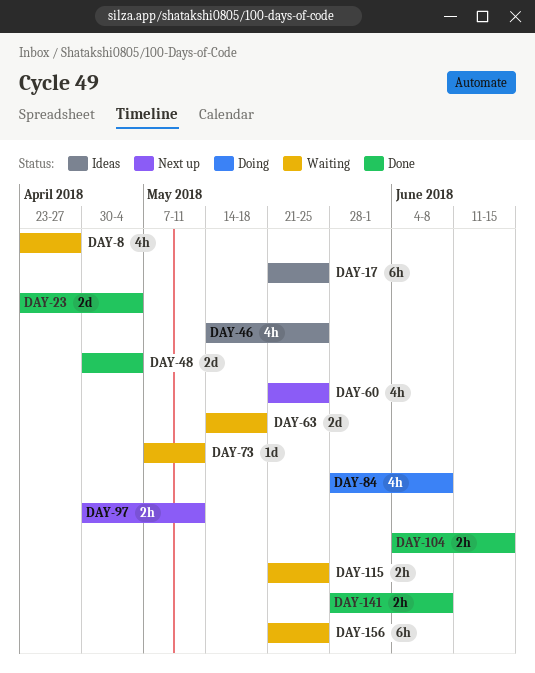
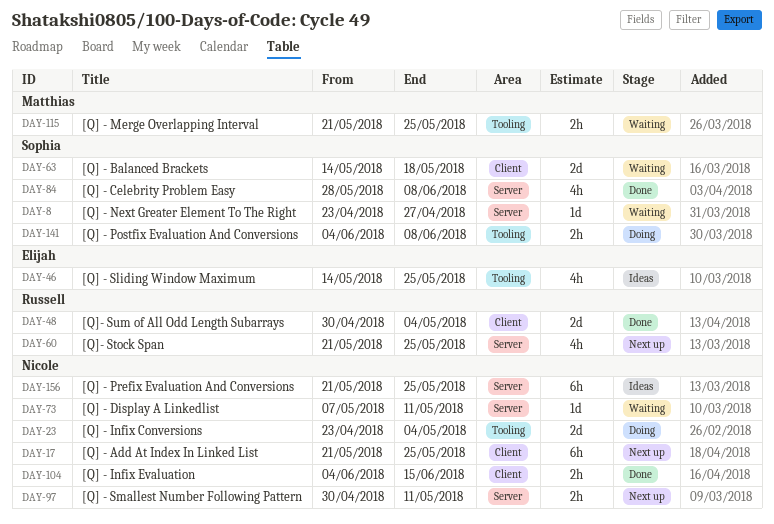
DAY-8, estimate: 4h -> 1d
DAY-17, status: Ideas -> Next up
DAY-23, status: Done -> Doing
DAY-84, status: Doing -> Done
DAY-141, status: Done -> Doing
DAY-141, start: May 28 -> Jun 4
DAY-156, status: Waiting -> Ideas

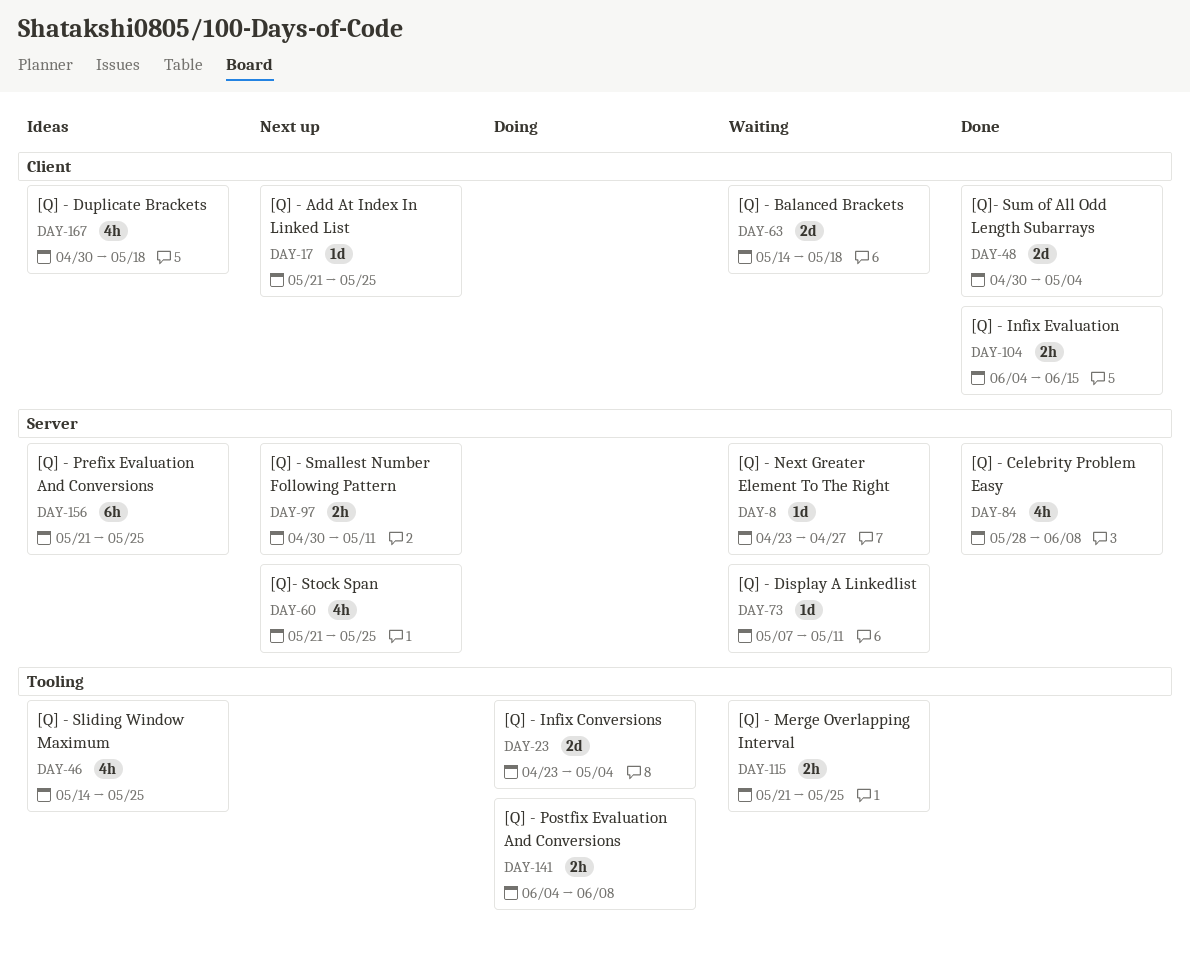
DAY-17, estimate: 6h -> 1d
DAY-167: none -> present

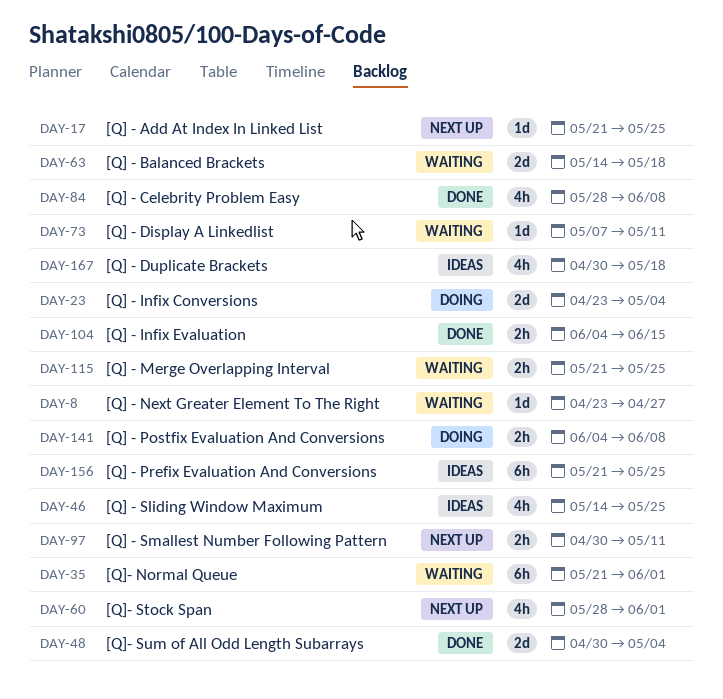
DAY-35: none -> present
DAY-60, start: May 21 -> May 28
DAY-60, due: May 25 -> Jun 1

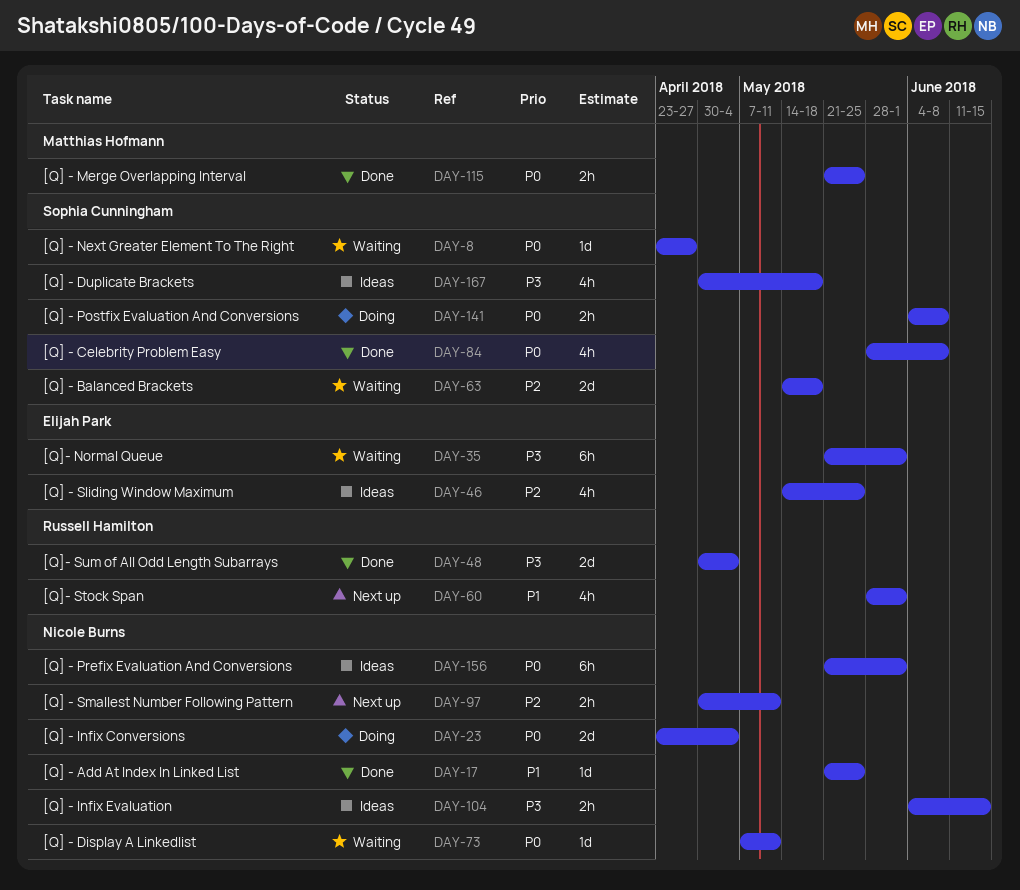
DAY-17, status: Next up -> Done
DAY-104, status: Done -> Ideas
DAY-115, status: Waiting -> Done
DAY-156, due: May 25 -> Jun 1

